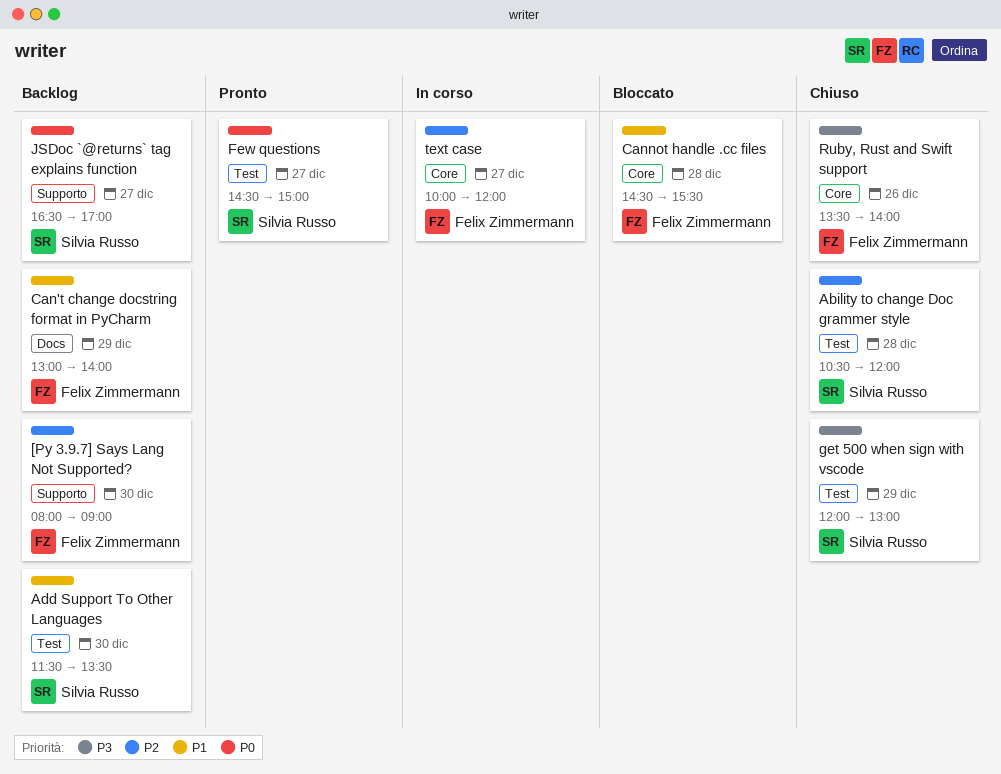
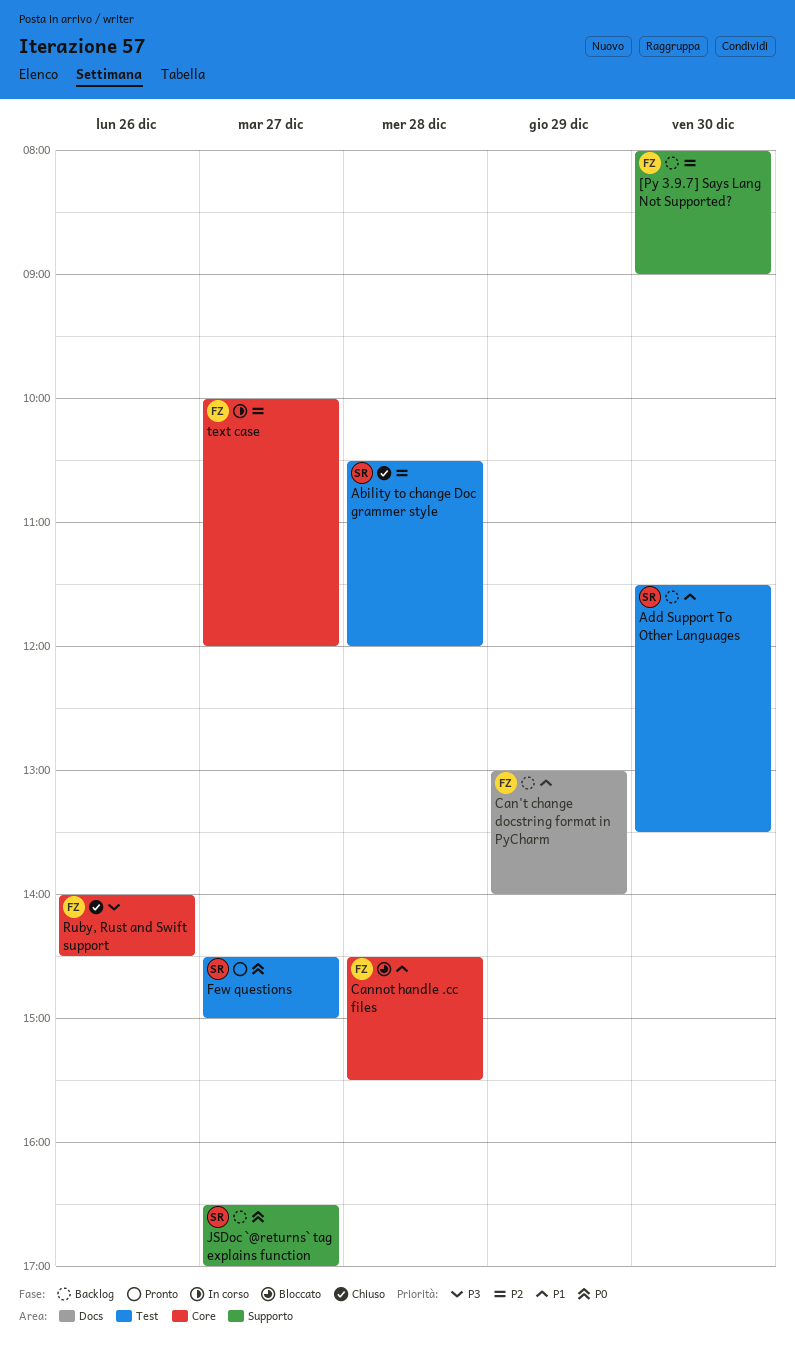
get 500 when sign with vscode: present -> none
Ruby, Rust and Swift support, begins: 13:30 -> 14:00
Ruby, Rust and Swift support, ends: 14:00 -> 14:30

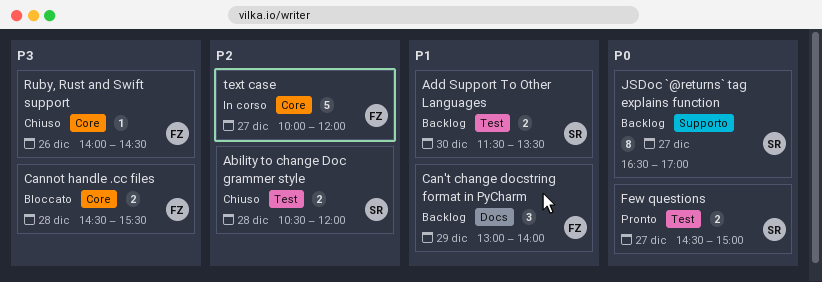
[Py 3.9.7] Says Lang Not Supported?: present -> none
Cannot handle .cc files, priority: P1 -> P3

